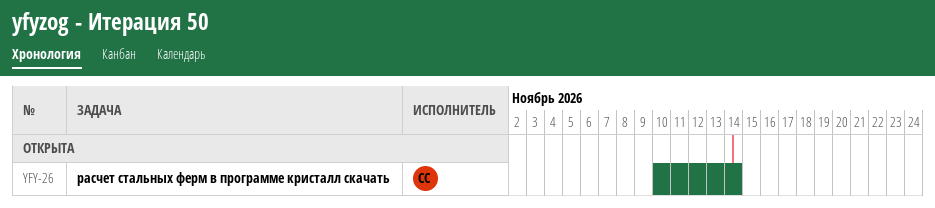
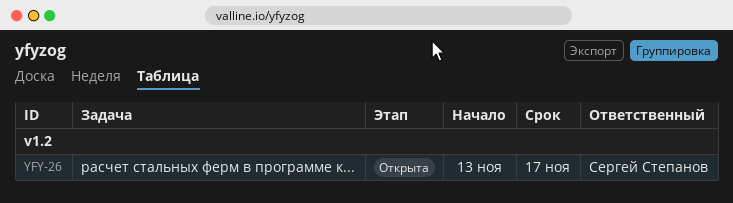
YFY-26, start: Nov 10 -> Nov 13
YFY-26, due: Nov 14 -> Nov 17

